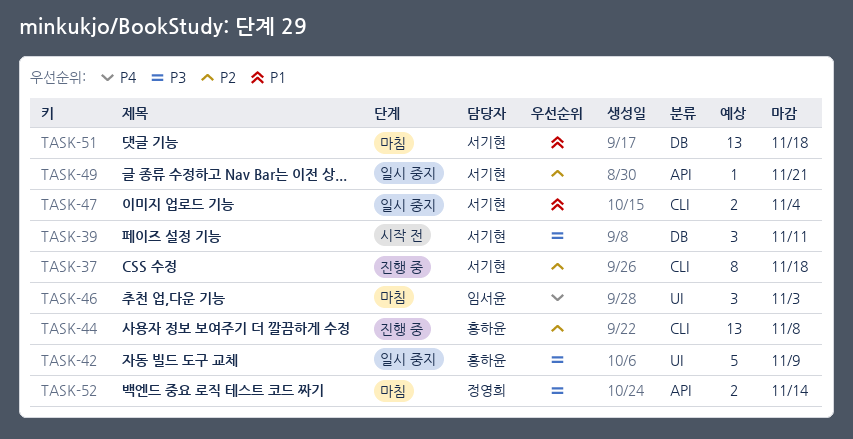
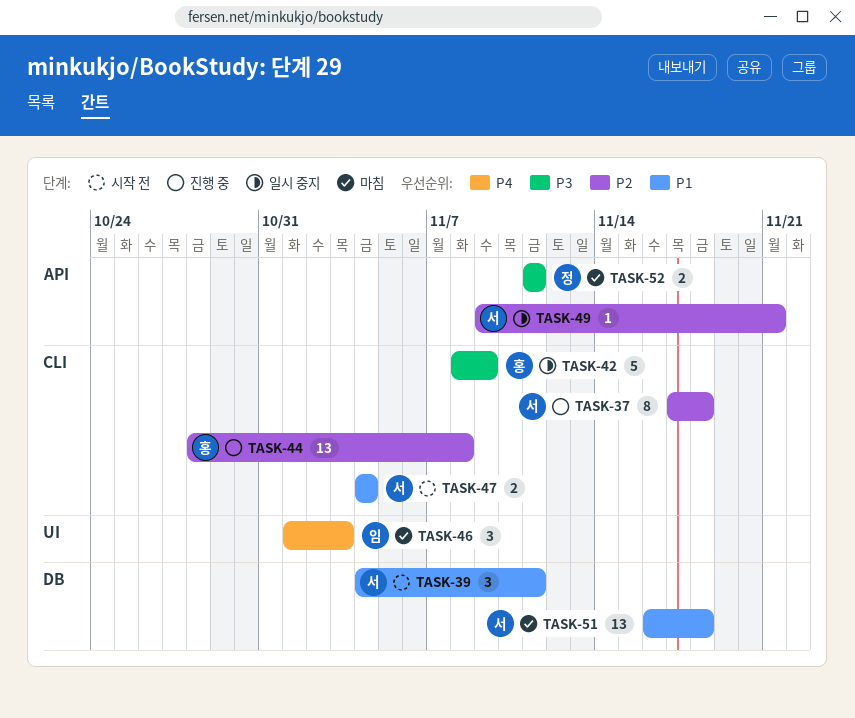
TASK-39, priority: P3 -> P1
TASK-42, label: UI -> CLI
TASK-47, status: 일시 중지 -> 시작 전
TASK-52, due: Nov 14 -> Nov 11

